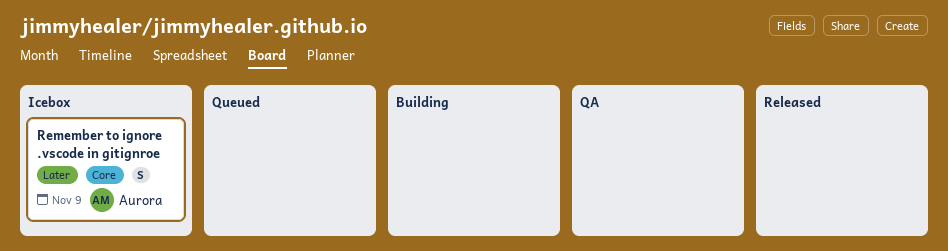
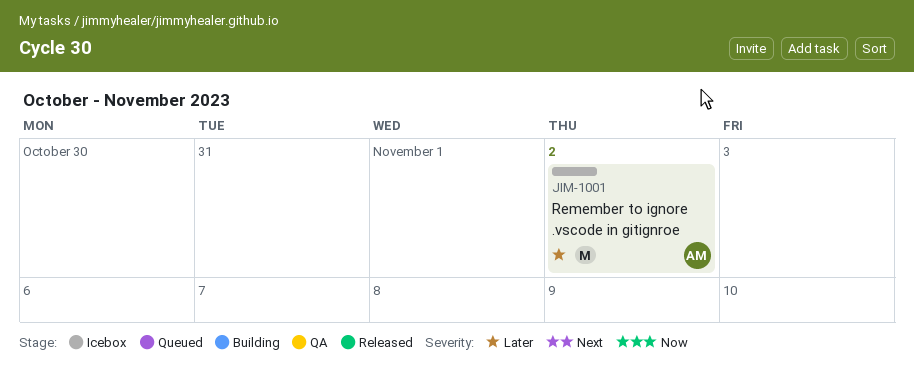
Remember to ignore .vscode in gitignroe, estimate: S -> M
Remember to ignore .vscode in gitignroe, due: Nov 9 -> Nov 2

